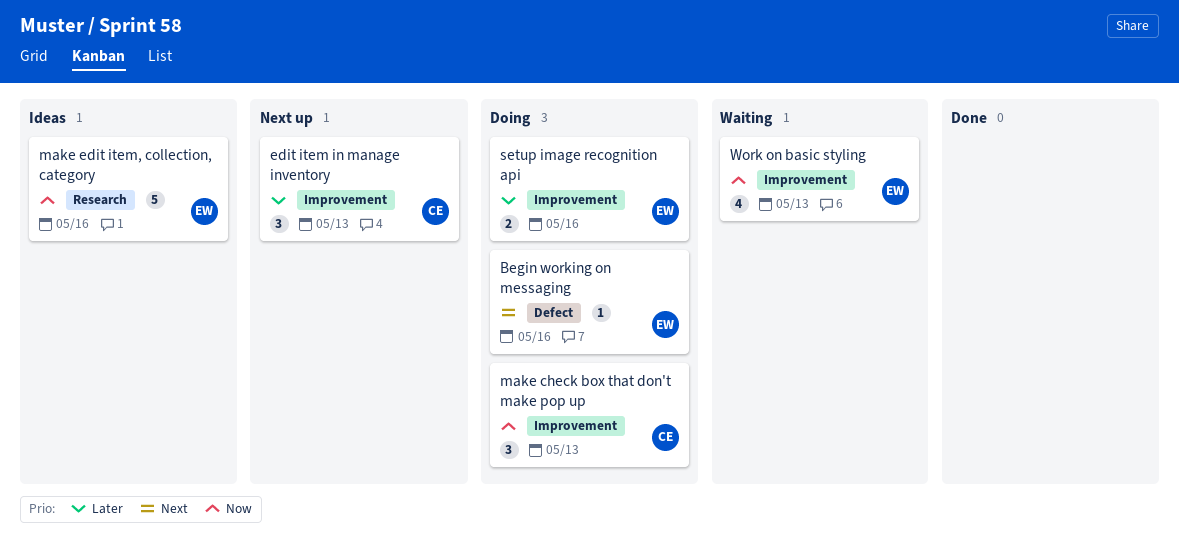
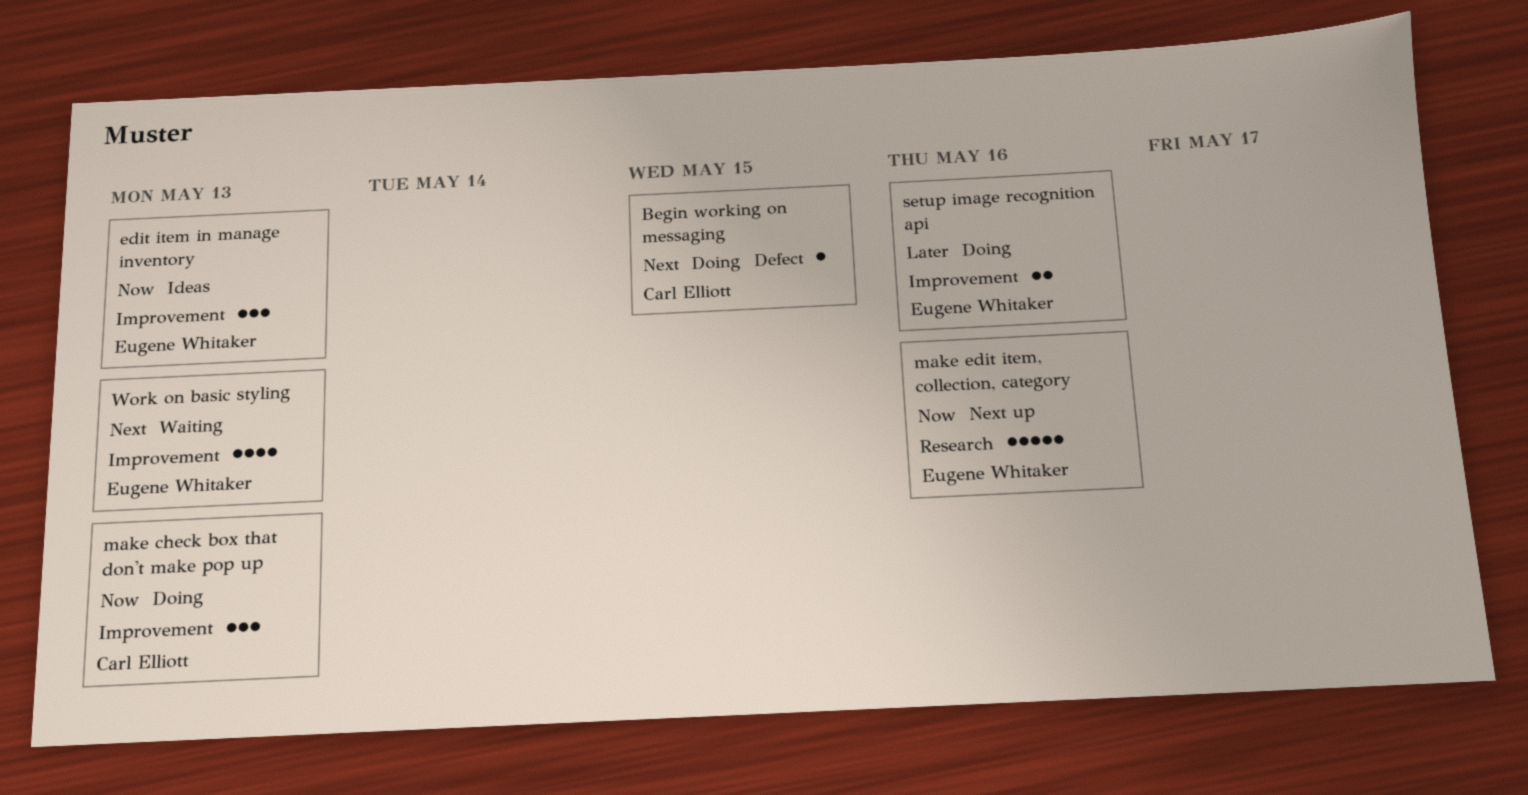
Begin working on messaging, owner: Eugene Whitaker -> Carl Elliott
Begin working on messaging, due: May 16 -> May 15
edit item in manage inventory, status: Next up -> Ideas
edit item in manage inventory, owner: Carl Elliott -> Eugene Whitaker
edit item in manage inventory, priority: Later -> Now
make edit item, collection, category, status: Ideas -> Next up
Work on basic styling, priority: Now -> Next

